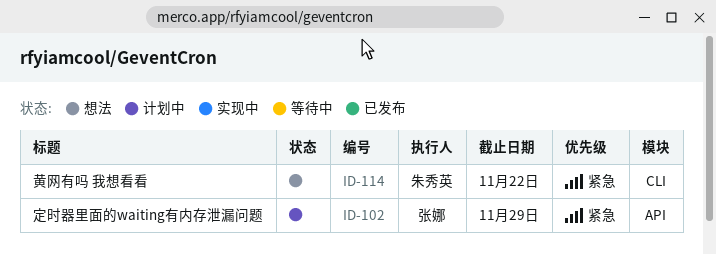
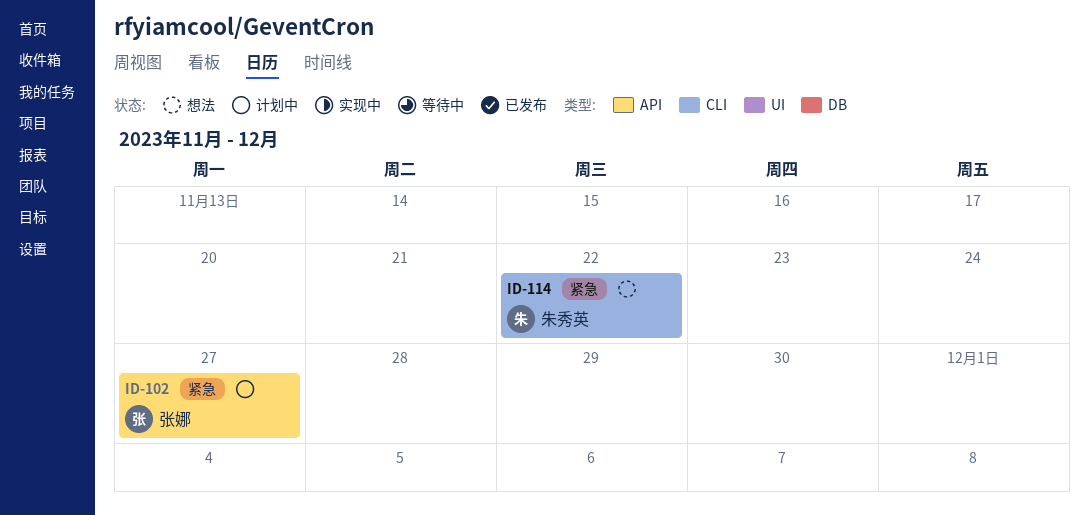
ID-102, due: Nov 29 -> Nov 27

